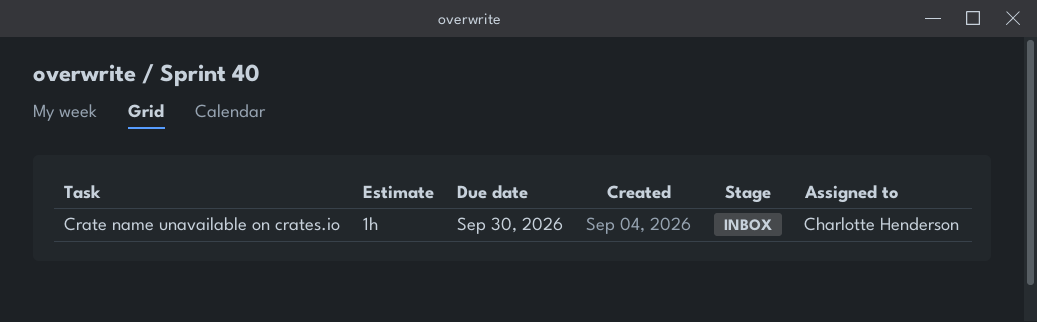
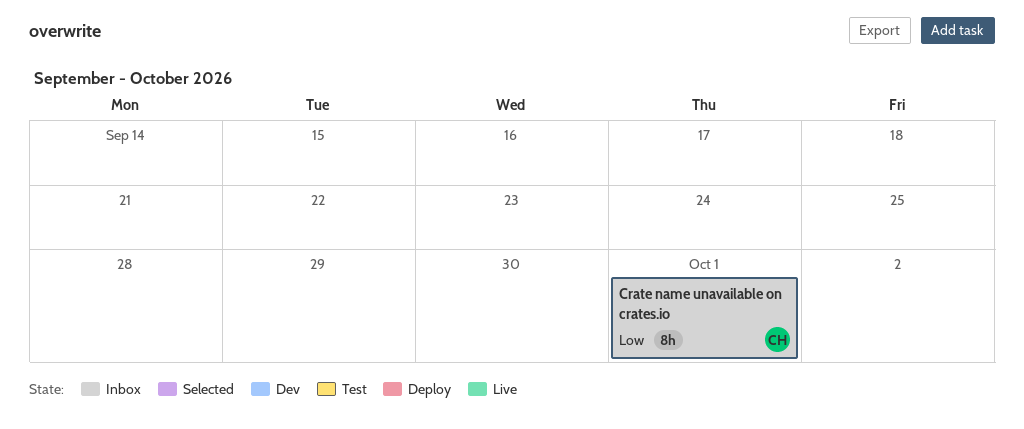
Crate name unavailable on crates.io, estimate: 1h -> 8h
Crate name unavailable on crates.io, due: Sep 30 -> Oct 1

